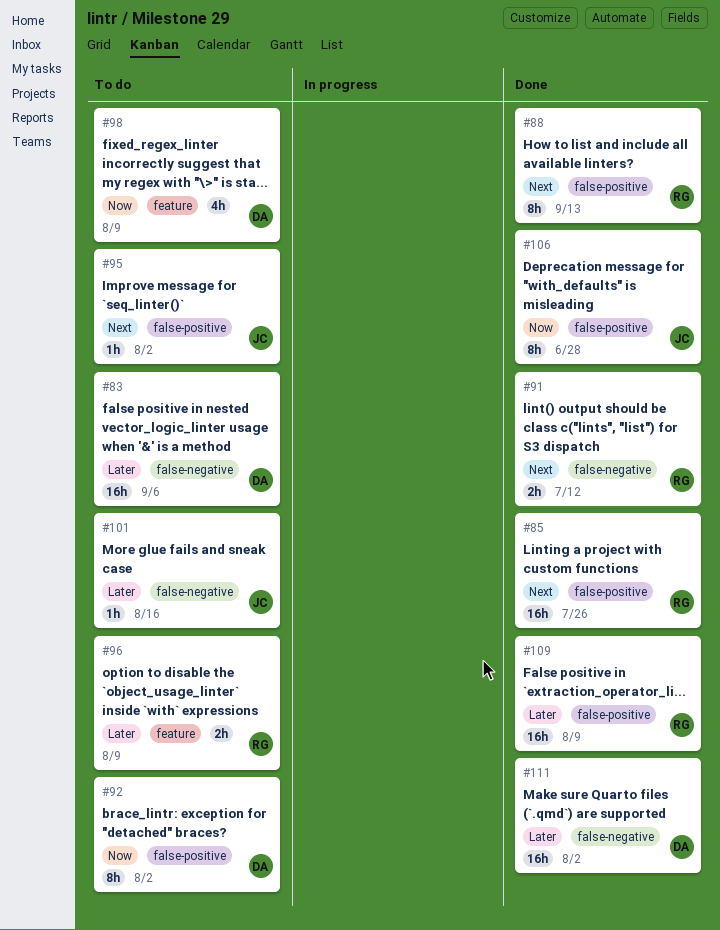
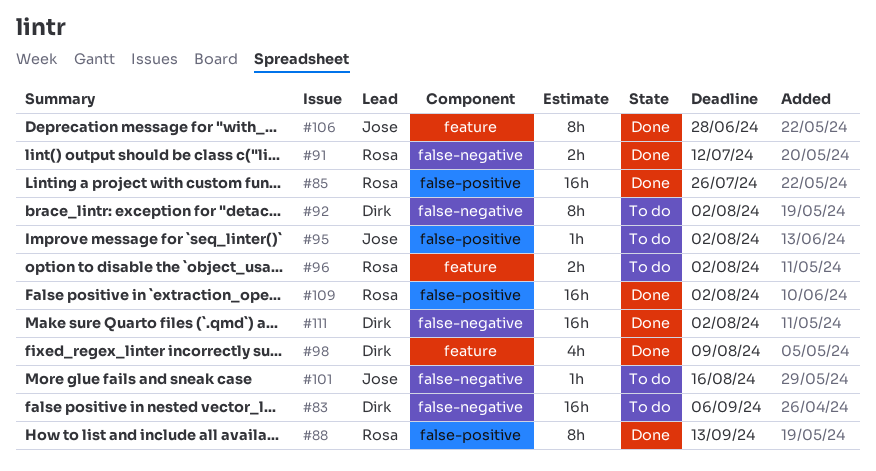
#92, label: false-positive -> false-negative
#96, due: Aug 9 -> Aug 2
#98, status: To do -> Done
#106, label: false-positive -> feature
#109, due: Aug 9 -> Aug 2

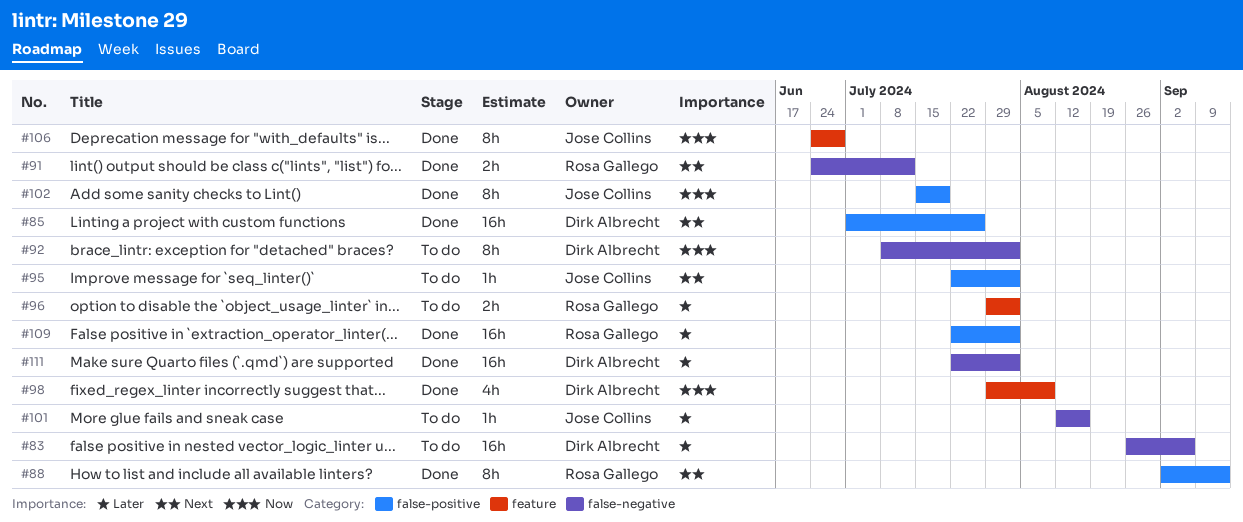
#85, owner: Rosa Gallego -> Dirk Albrecht
#102: none -> present

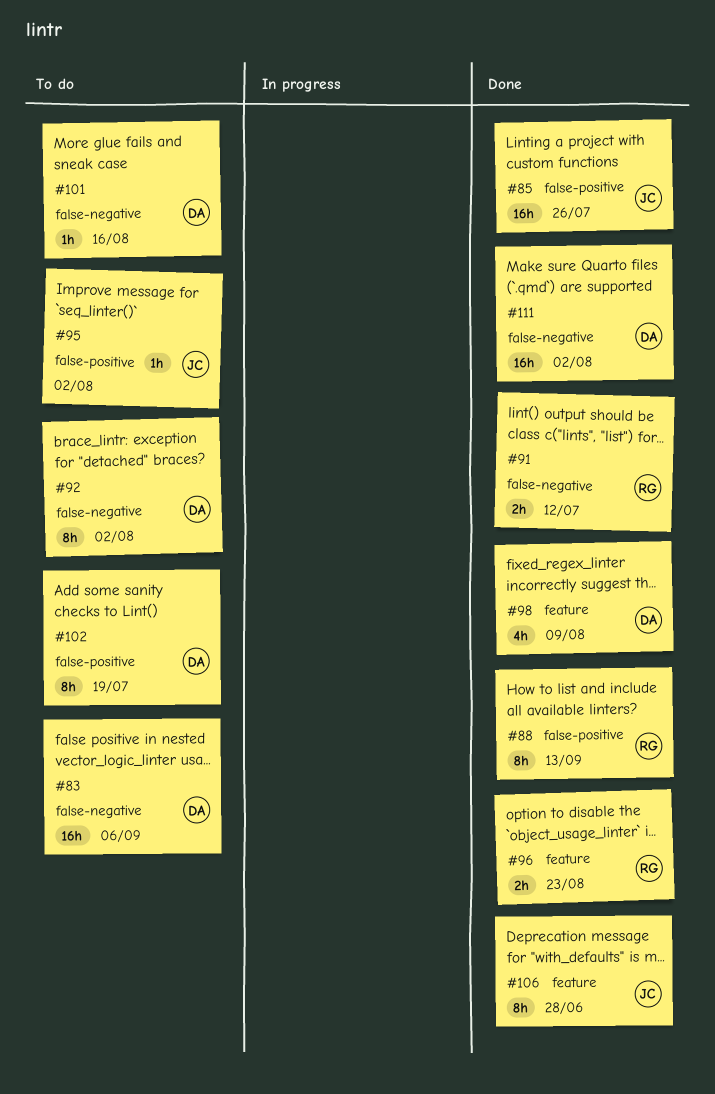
#85, owner: Dirk Albrecht -> Jose Collins
#96, status: To do -> Done
#96, due: Aug 2 -> Aug 23
#101, owner: Jose Collins -> Dirk Albrecht
#102, status: Done -> To do
#102, owner: Jose Collins -> Dirk Albrecht
#109: present -> none

